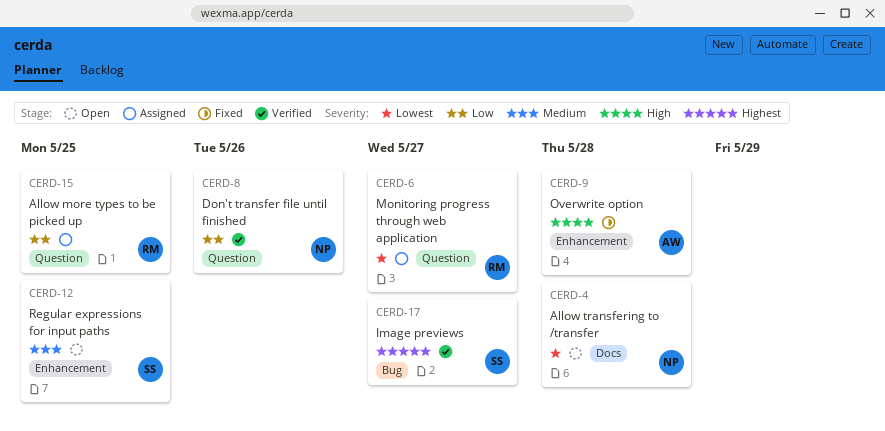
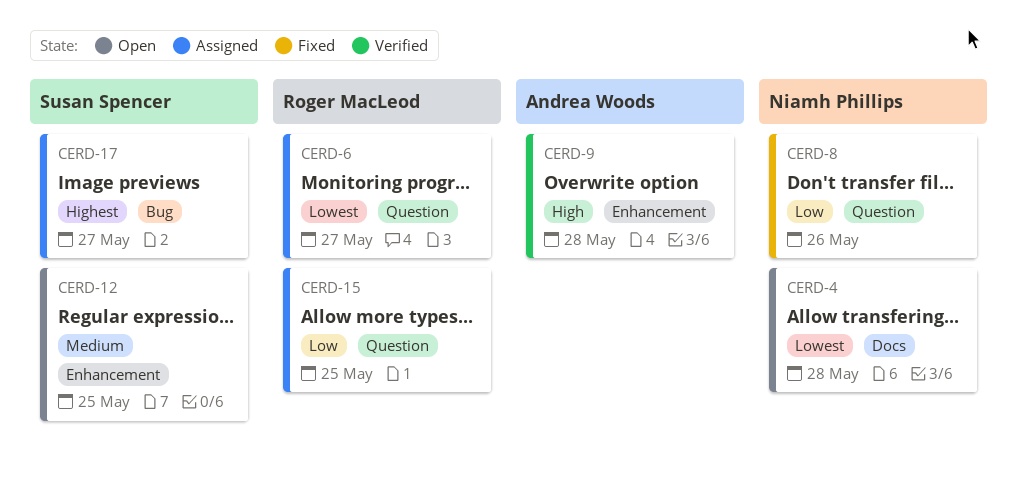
CERD-8, status: Verified -> Fixed
CERD-9, status: Fixed -> Verified
CERD-17, status: Verified -> Assigned

